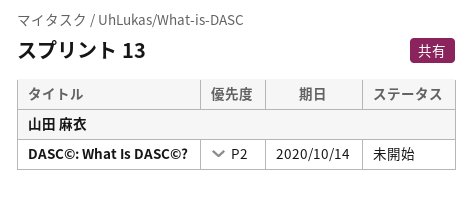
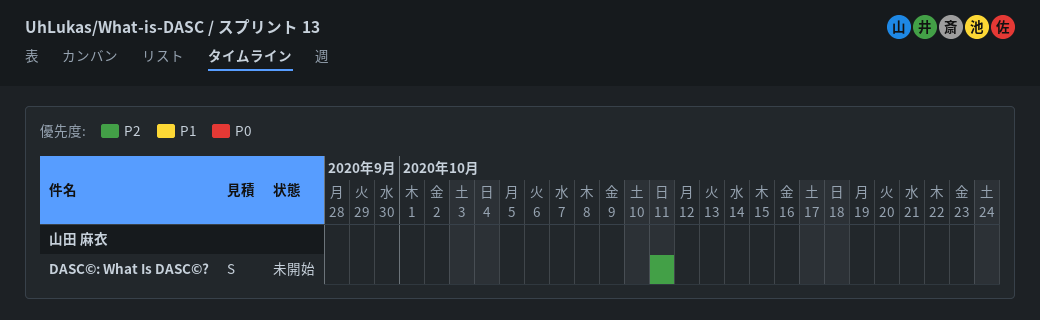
DASC©: What Is DASC©?, due: Oct 14 -> Oct 11

